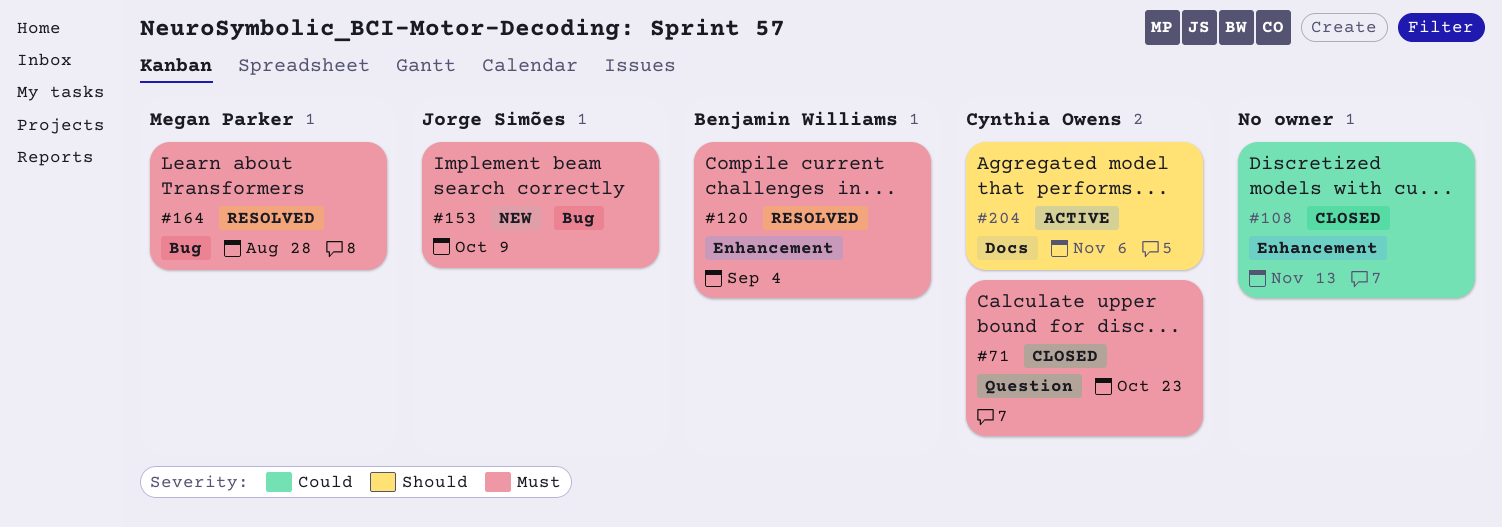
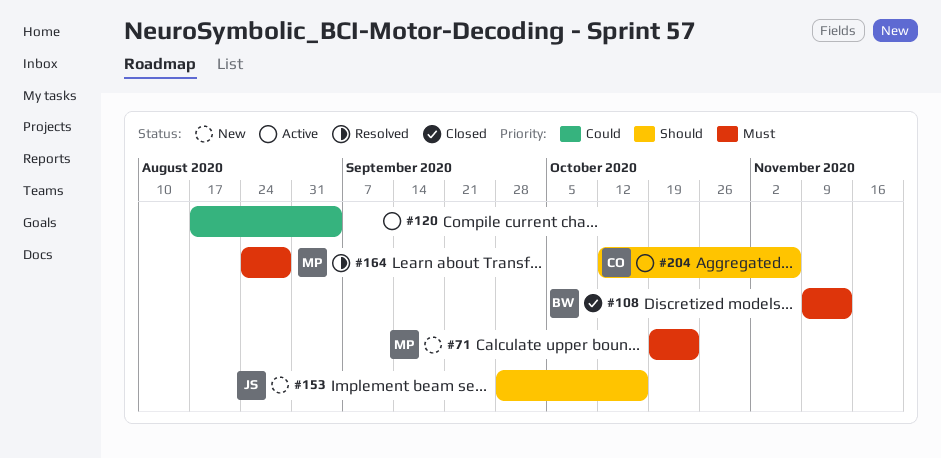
#71, status: Closed -> New
#71, owner: Cynthia Owens -> Megan Parker
#108, owner: none -> Benjamin Williams
#108, priority: Could -> Must
#120, status: Resolved -> Active
#120, owner: Benjamin Williams -> none
#120, priority: Must -> Could
#153, priority: Must -> Should
#153, due: Oct 9 -> Oct 16

